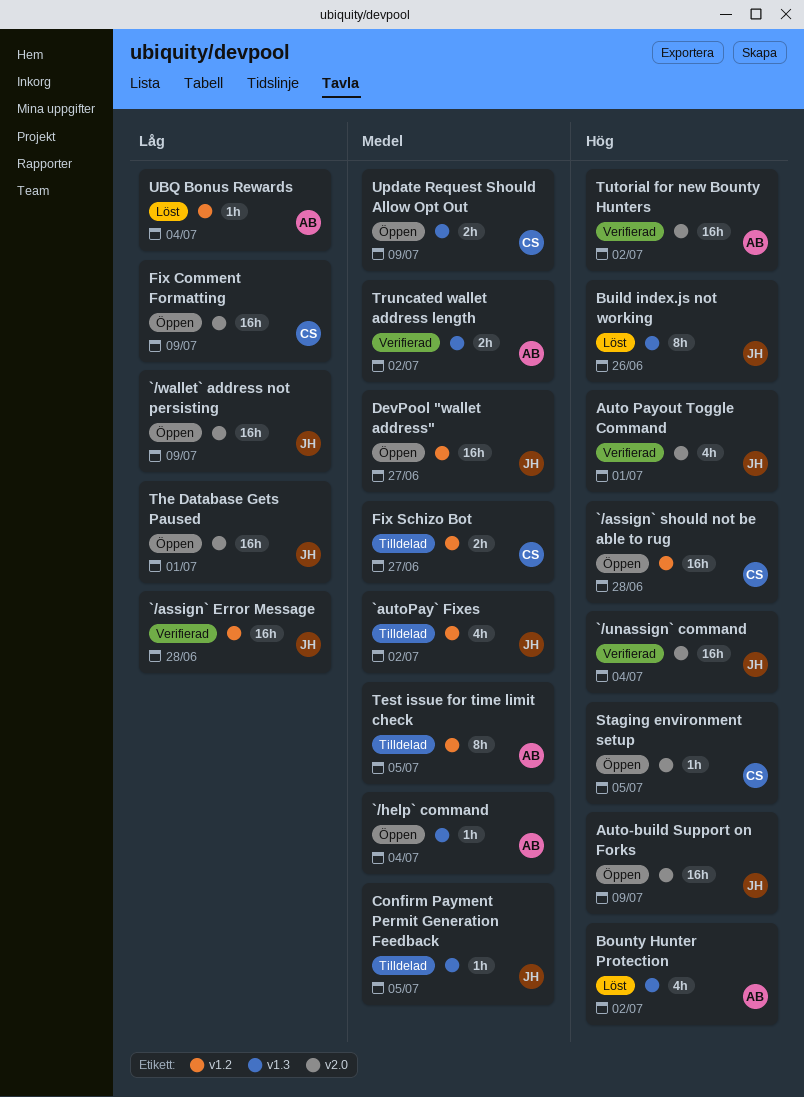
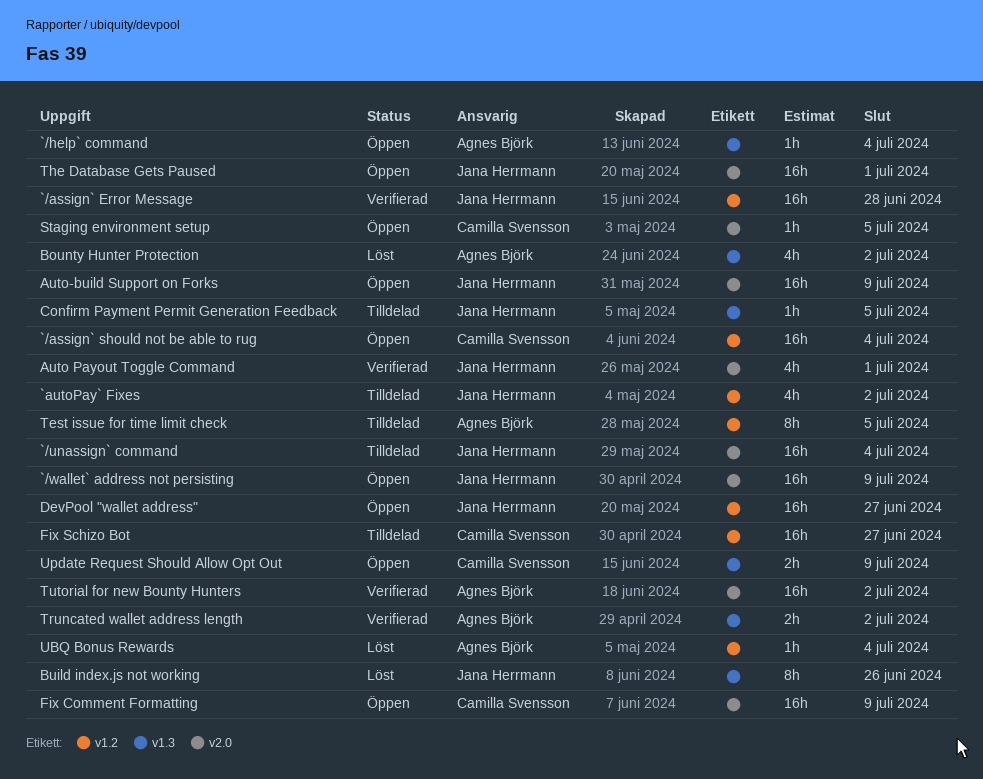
`/assign` should not be able to rug, due: Jun 28 -> Jul 4
`/unassign` command, status: Verifierad -> Tilldelad
Fix Schizo Bot, estimate: 2h -> 16h

